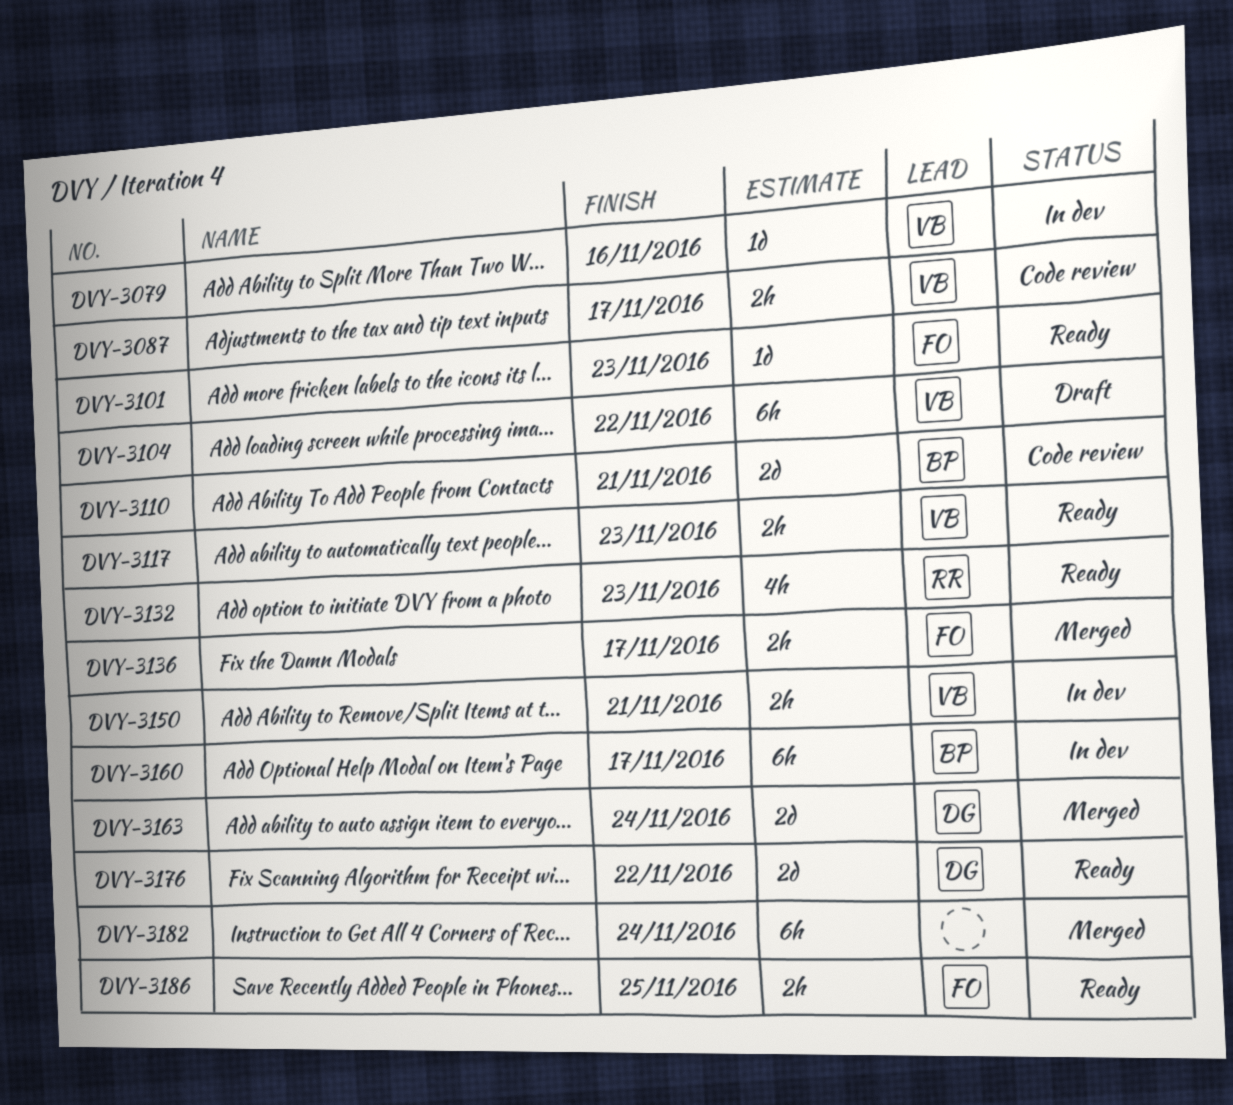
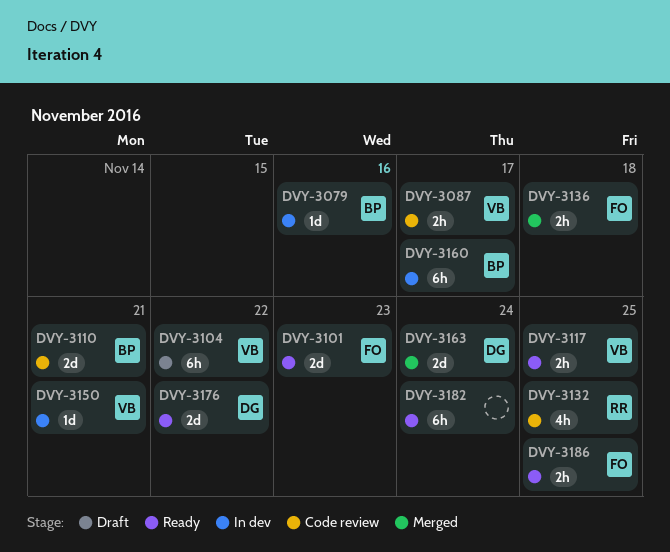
DVY-3079, owner: VB -> BP
DVY-3101, estimate: 1d -> 2d
DVY-3117, due: Nov 23 -> Nov 25
DVY-3132, status: Ready -> Code review
DVY-3132, due: Nov 23 -> Nov 25
DVY-3136, due: Nov 17 -> Nov 18
DVY-3150, estimate: 2h -> 1d
DVY-3182, status: Merged -> Ready

